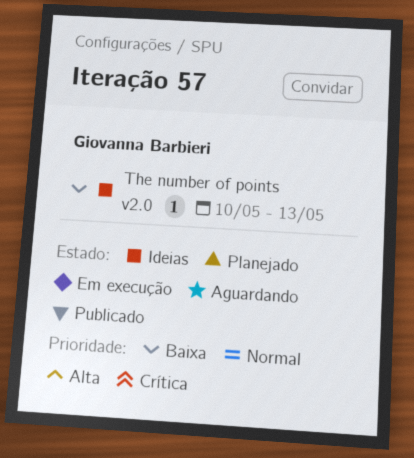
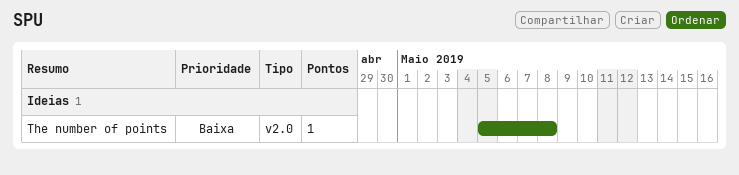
The number of points, start: May 10 -> May 5
The number of points, due: May 13 -> May 8

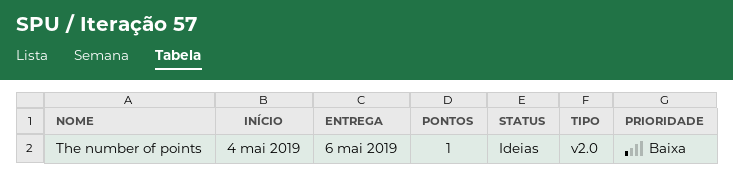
The number of points, start: May 5 -> May 4
The number of points, due: May 8 -> May 6

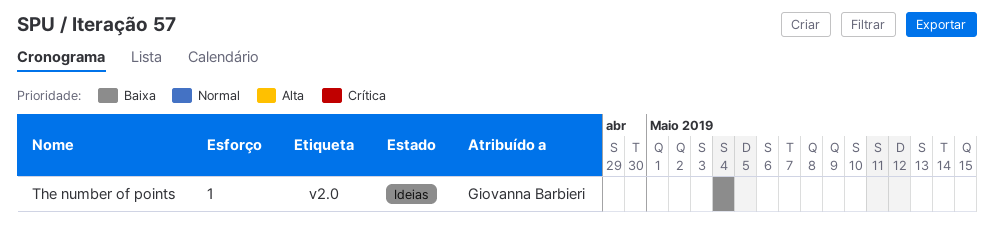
The number of points, due: May 6 -> May 4

